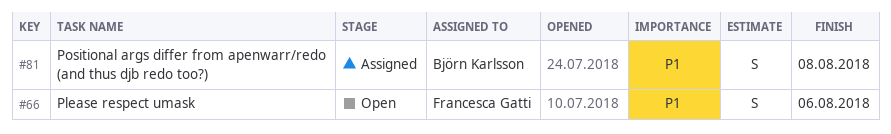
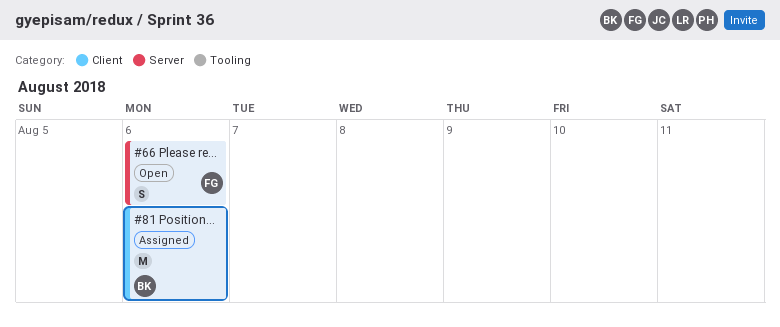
#81, estimate: S -> M
#81, due: Aug 8 -> Aug 6

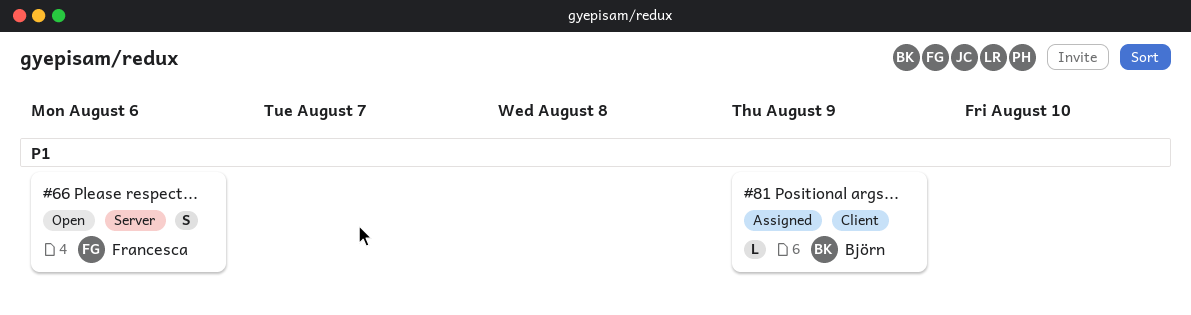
#81, estimate: M -> L
#81, due: Aug 6 -> Aug 9

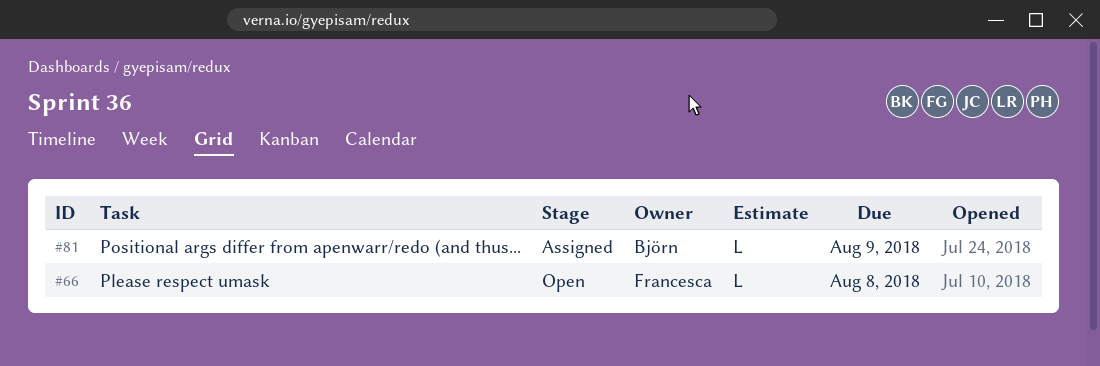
#66, estimate: S -> L
#66, due: Aug 6 -> Aug 8

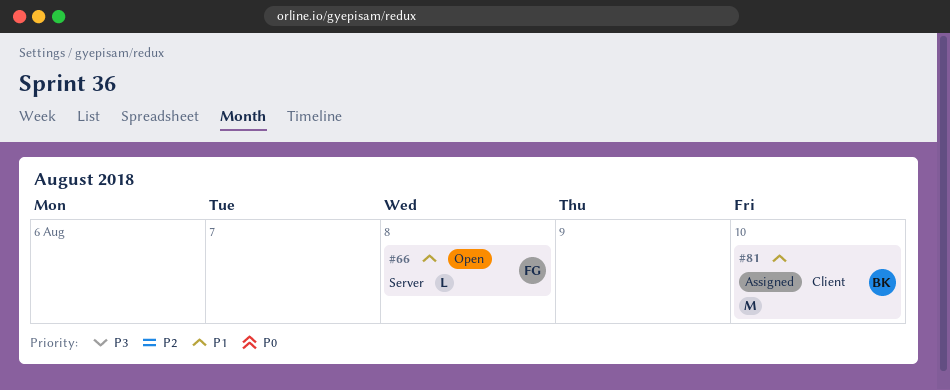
#81, estimate: L -> M
#81, due: Aug 9 -> Aug 10

